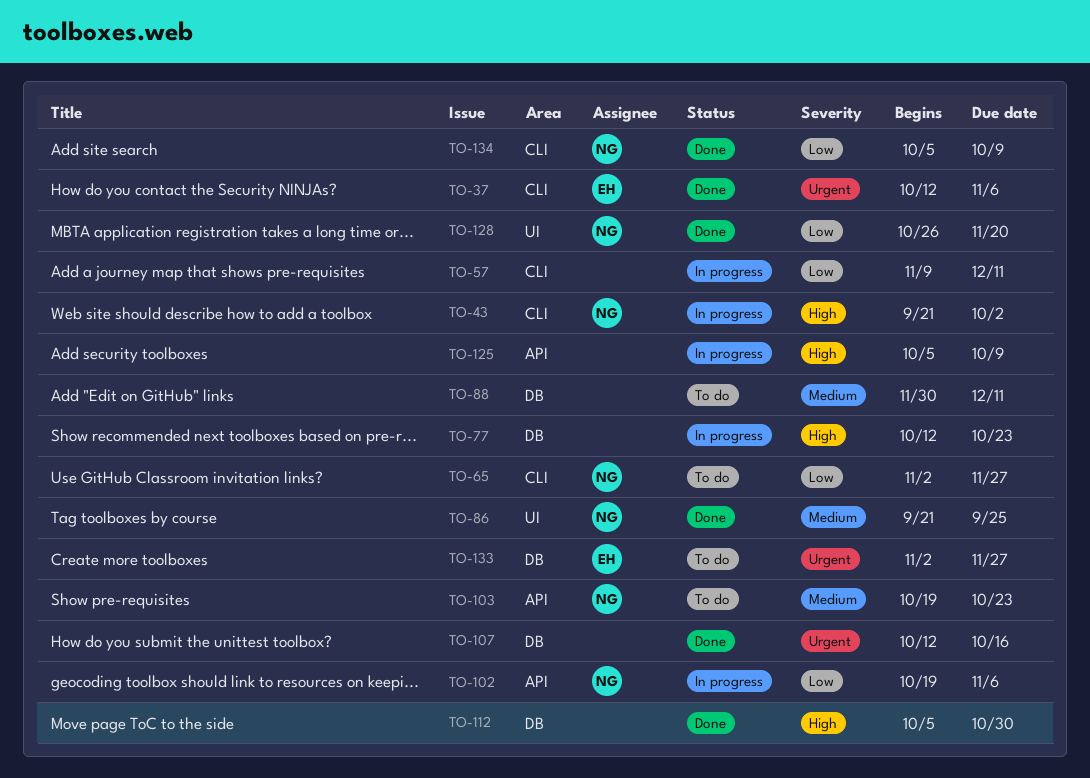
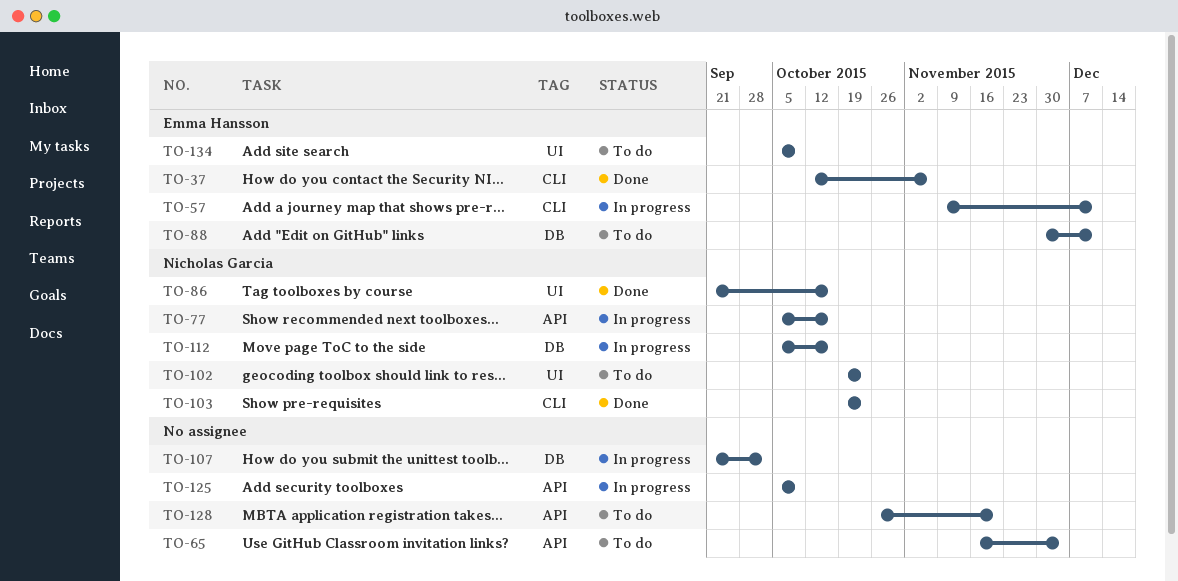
TO-43: present -> none
TO-57, owner: none -> Emma Hansson
TO-65, owner: Nicholas Garcia -> none
TO-65, label: CLI -> API
TO-65, start: Nov 2 -> Nov 16
TO-65, due: Nov 27 -> Dec 4
TO-77, owner: none -> Nicholas Garcia
TO-77, label: DB -> API
TO-77, start: Oct 12 -> Oct 5
TO-77, due: Oct 23 -> Oct 16
TO-86, due: Sep 25 -> Oct 16
TO-88, owner: none -> Emma Hansson
TO-102, status: In progress -> To do
TO-102, label: API -> UI
TO-102, due: Nov 6 -> Oct 23
TO-103, status: To do -> Done
TO-103, label: API -> CLI
TO-107, status: Done -> In progress
TO-107, start: Oct 12 -> Sep 21
TO-107, due: Oct 16 -> Oct 2
TO-112, status: Done -> In progress
TO-112, owner: none -> Nicholas Garcia
TO-112, due: Oct 30 -> Oct 16
TO-128, status: Done -> To do
TO-128, owner: Nicholas Garcia -> none
TO-128, label: UI -> API
TO-133: present -> none
TO-134, status: Done -> To do
TO-134, owner: Nicholas Garcia -> Emma Hansson
TO-134, label: CLI -> UI

